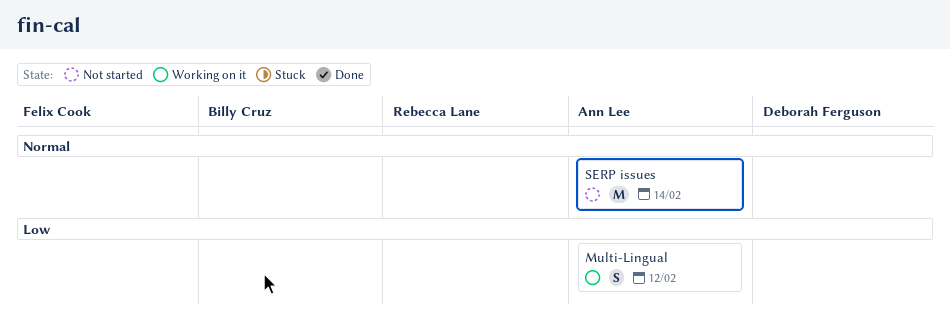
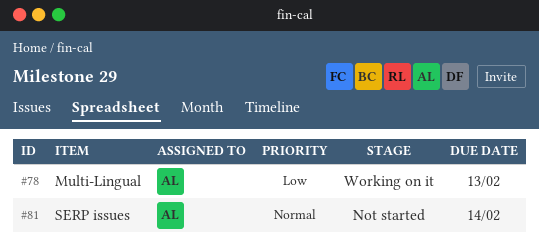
Multi-Lingual, due: Feb 12 -> Feb 13

